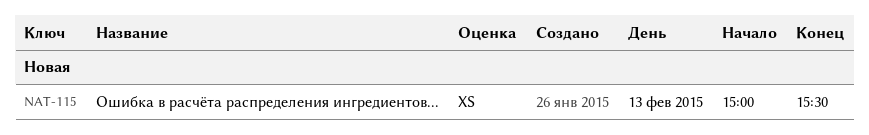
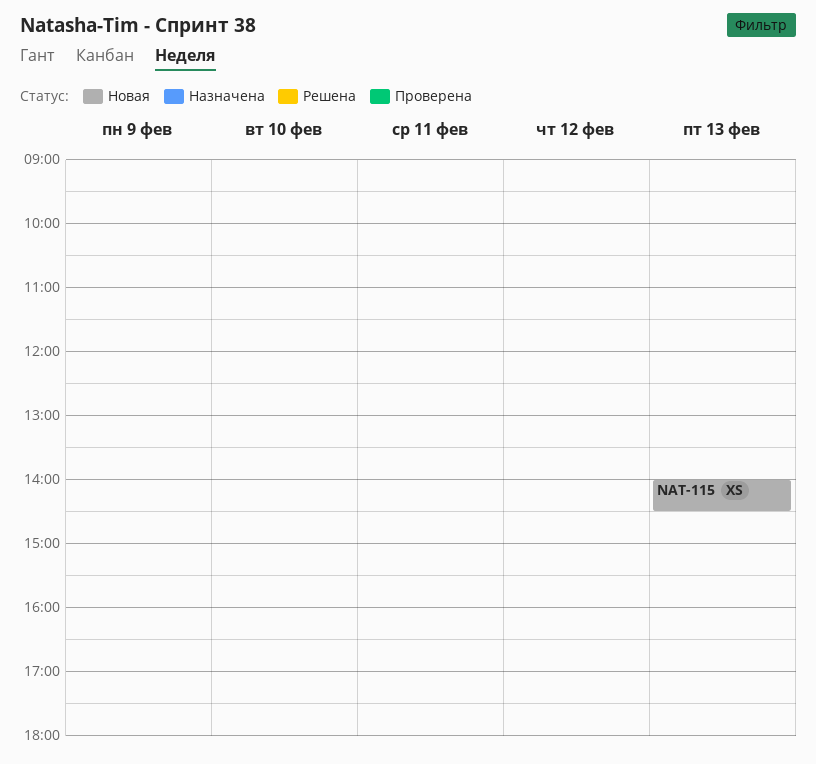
NAT-115, begins: 15:00 -> 14:00
NAT-115, ends: 15:30 -> 14:30

